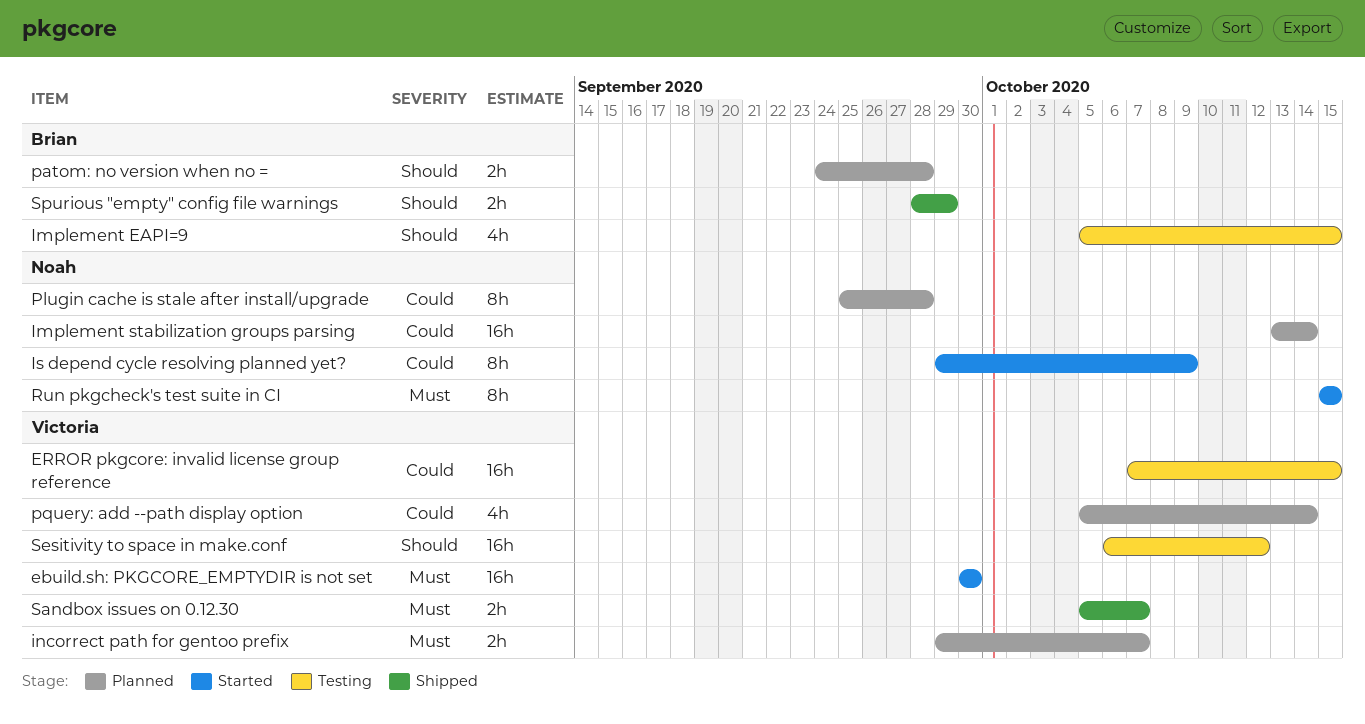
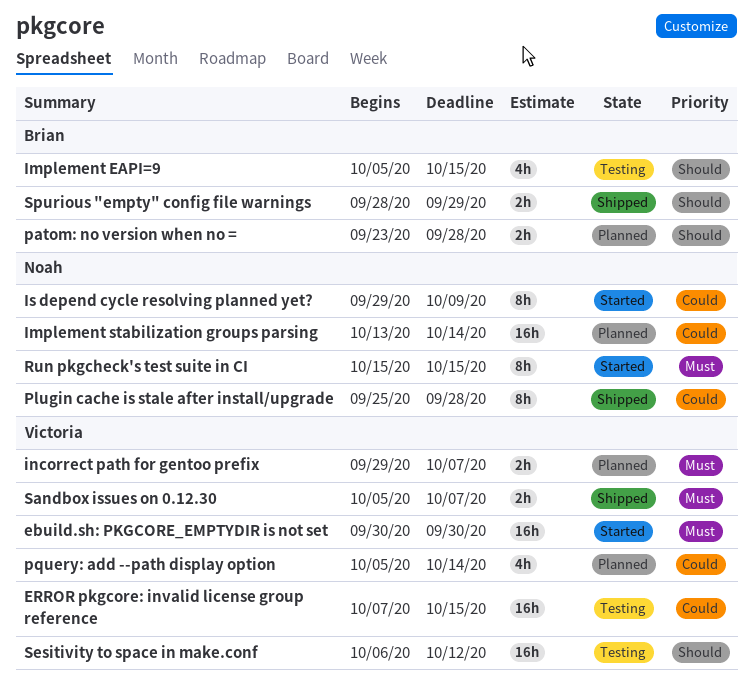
patom: no version when no =, start: Sep 24 -> Sep 23
Plugin cache is stale after install/upgrade, status: Planned -> Shipped

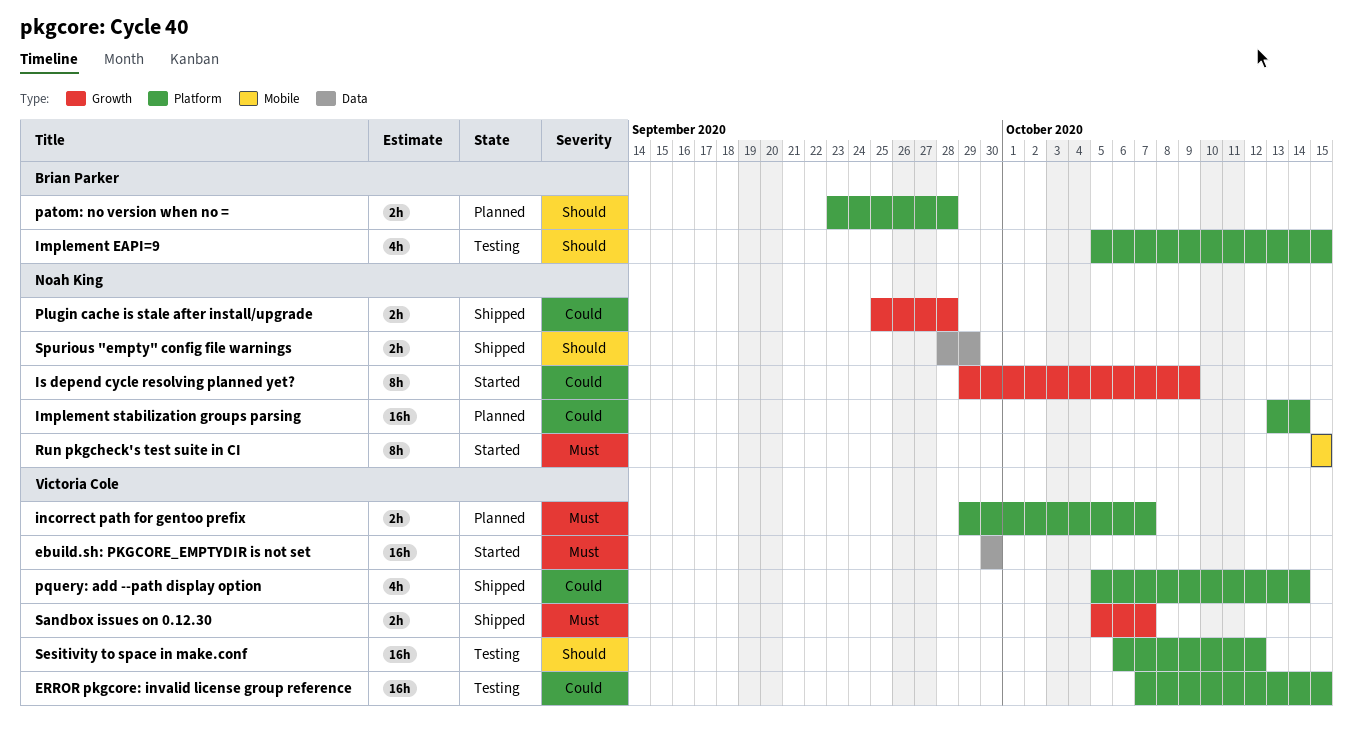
Plugin cache is stale after install/upgrade, estimate: 8h -> 2h
pquery: add --path display option, status: Planned -> Shipped
Spurious "empty" config file warnings, owner: Brian Parker -> Noah King

